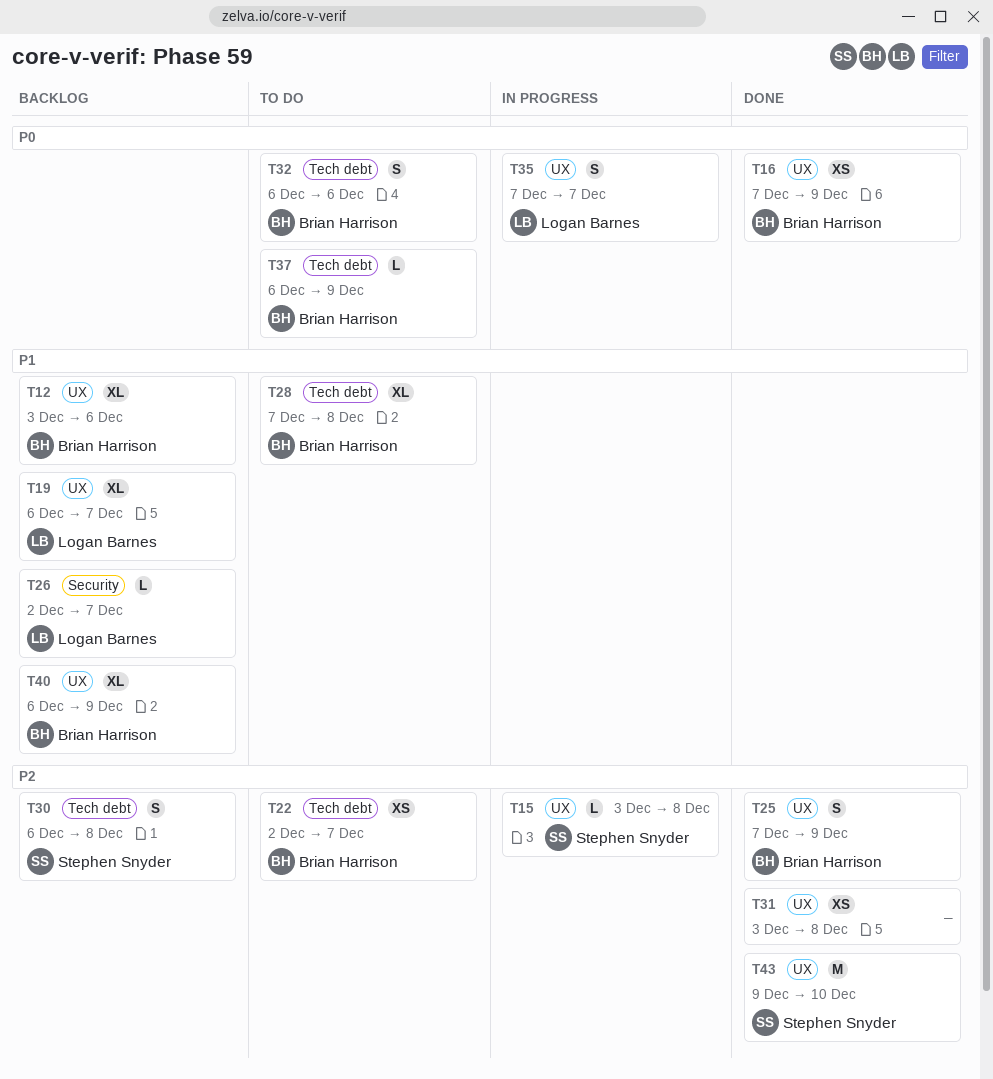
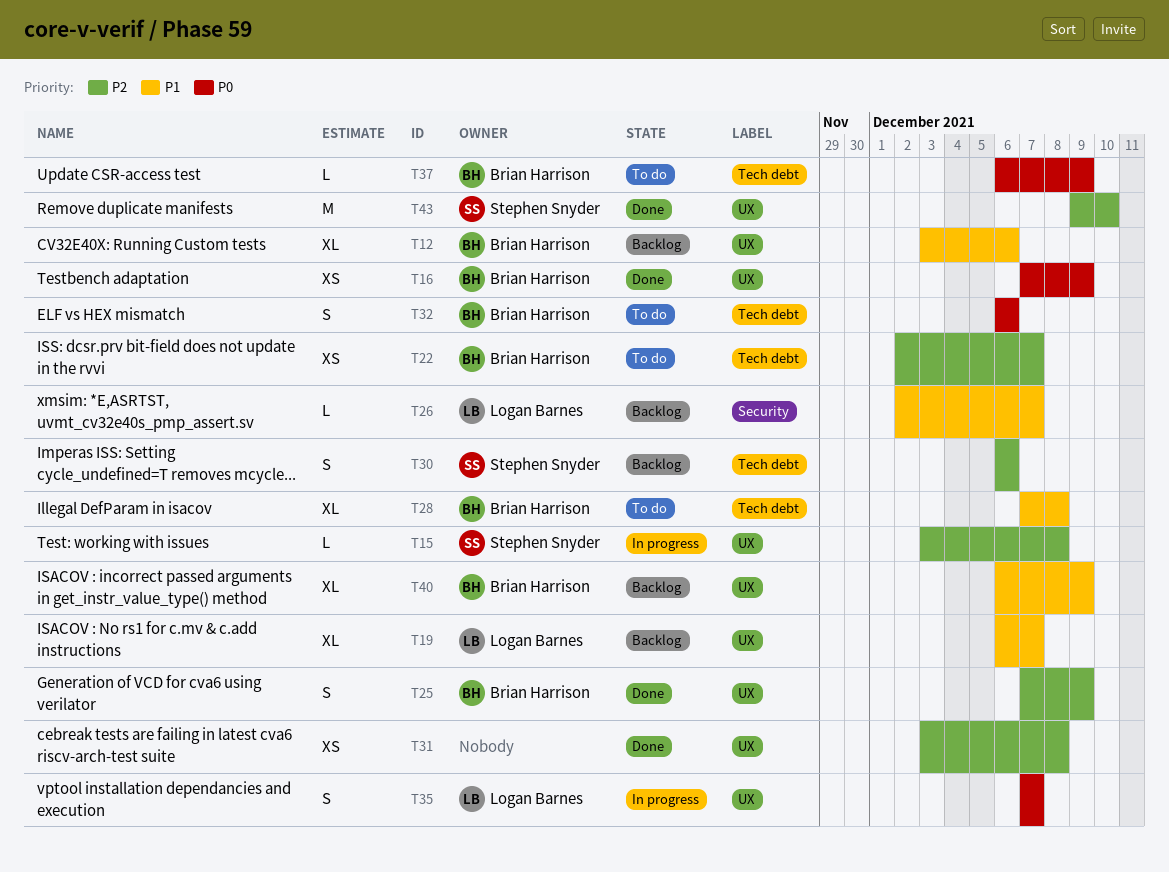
T30, due: Dec 8 -> Dec 6

